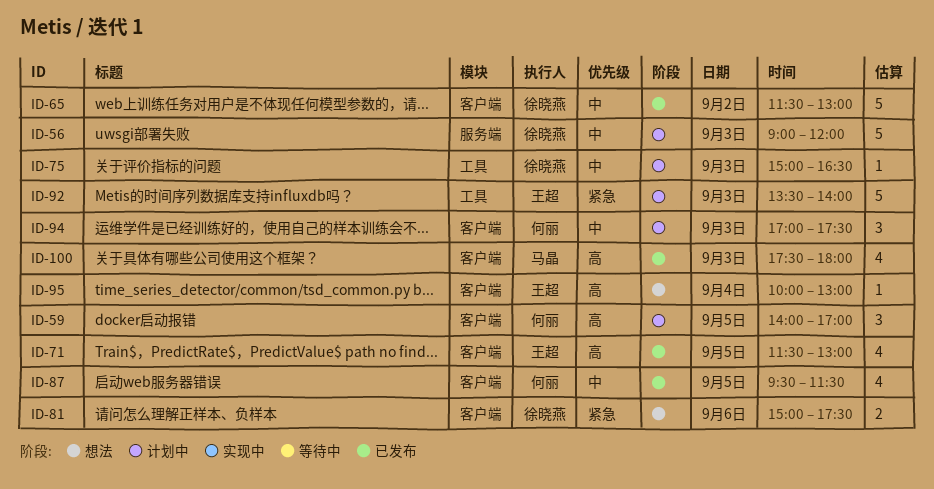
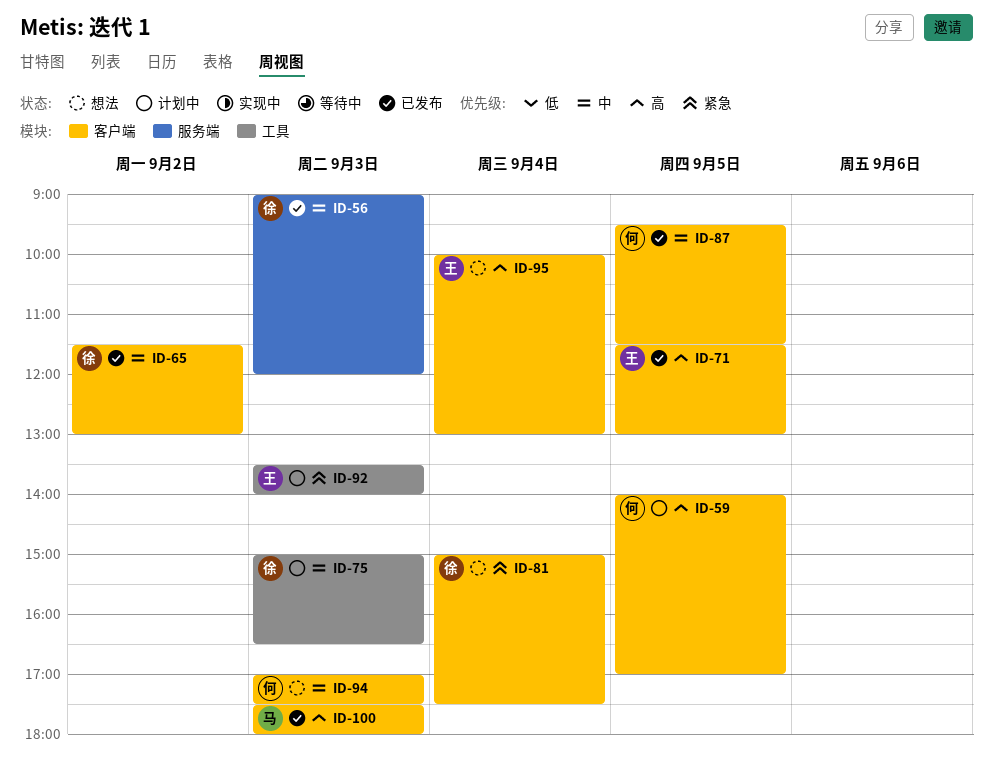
ID-56, status: 计划中 -> 已发布
ID-81, day: Sep 6 -> Sep 4
ID-94, status: 计划中 -> 想法

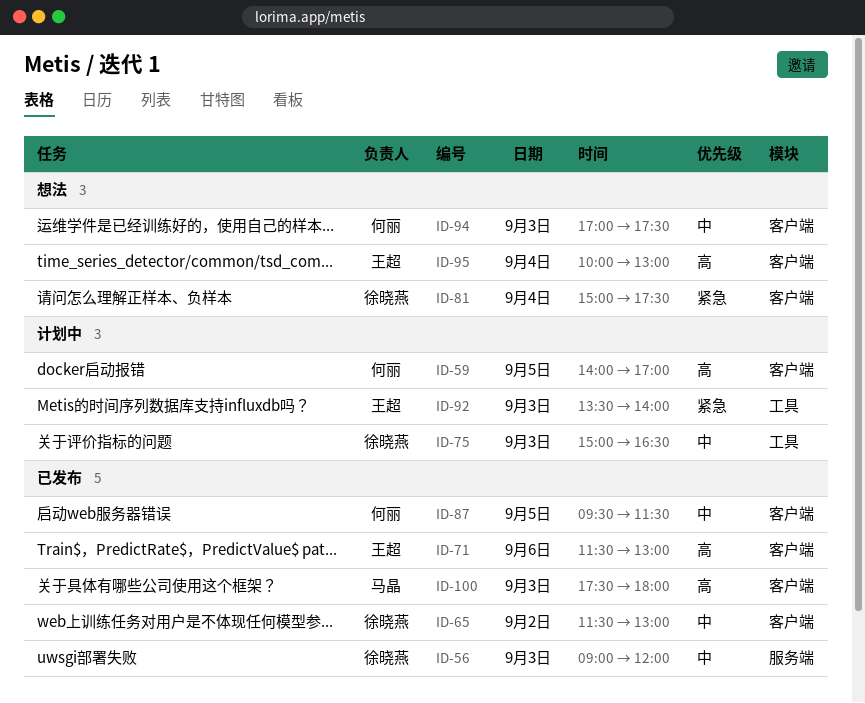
ID-71, day: Sep 5 -> Sep 6

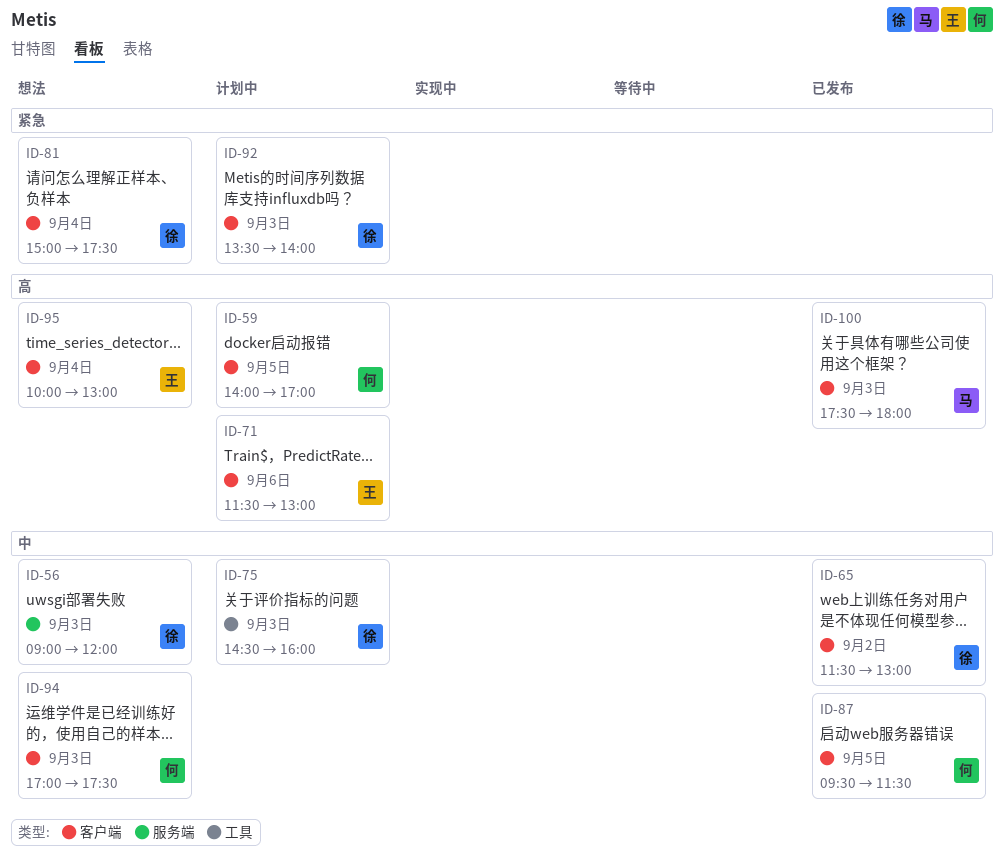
ID-56, status: 已发布 -> 想法
ID-71, status: 已发布 -> 计划中
ID-75, begins: 15:00 -> 14:30
ID-75, ends: 16:30 -> 16:00
ID-92, owner: 王超 -> 徐晓燕
ID-92, label: 工具 -> 客户端

